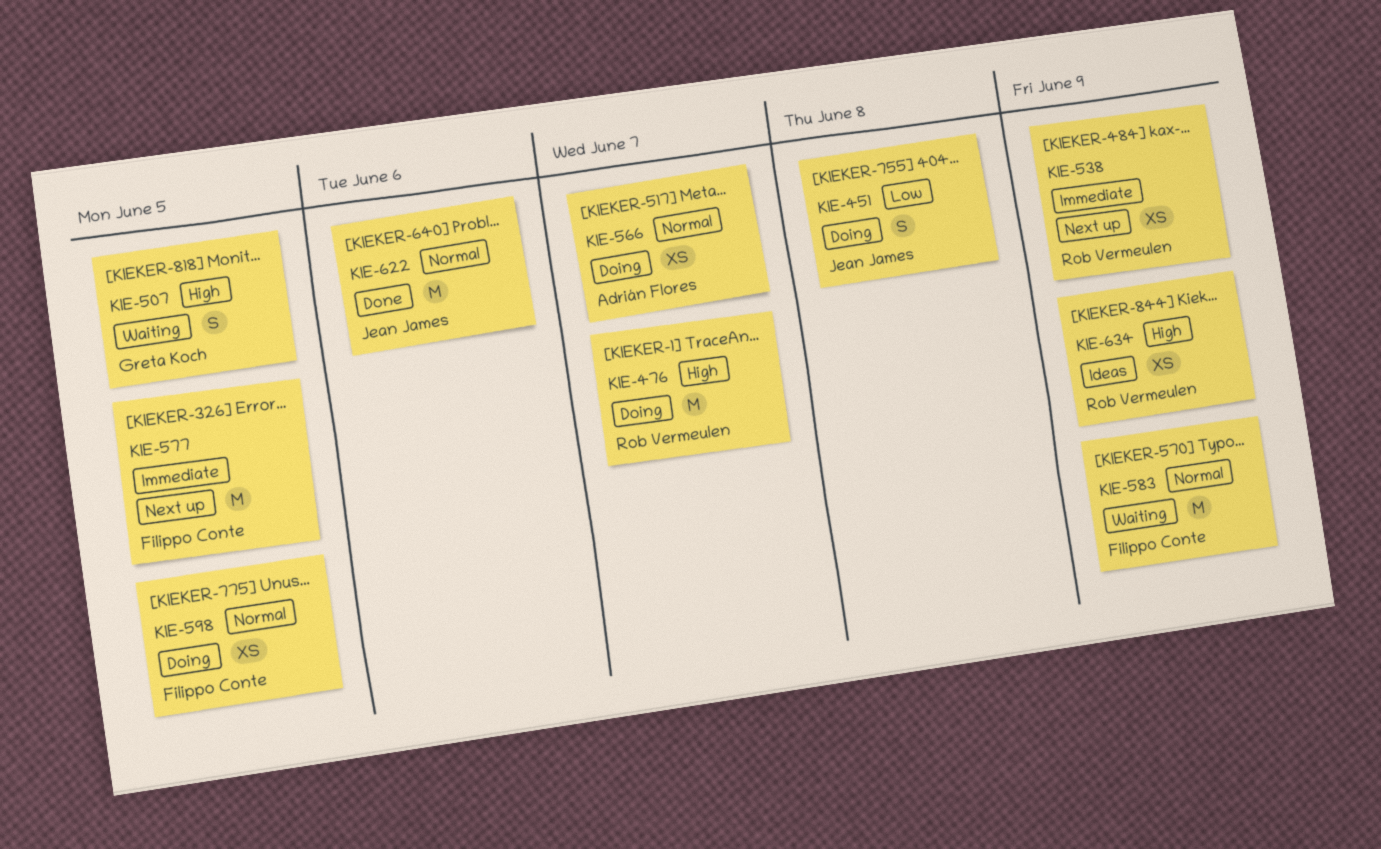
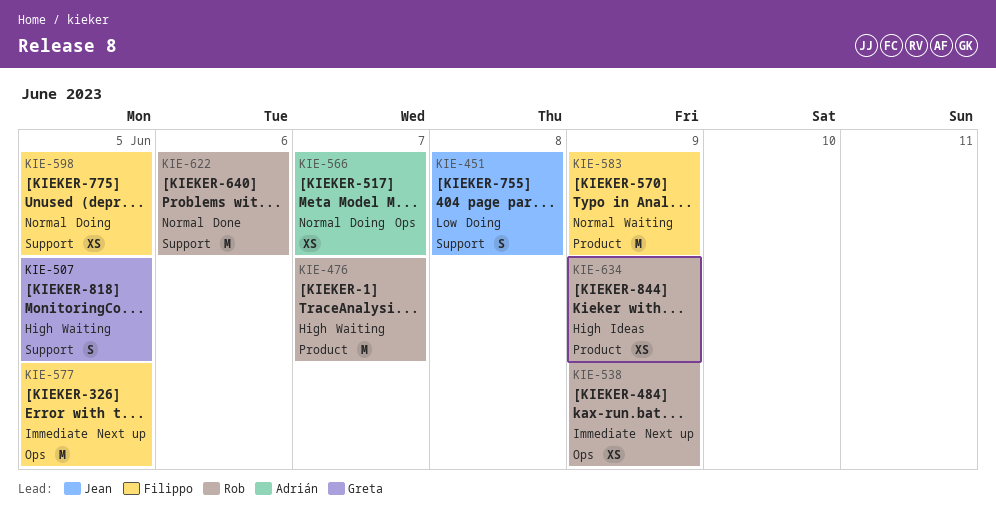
KIE-476, status: Doing -> Waiting
KIE-622, owner: Jean James -> Rob Vermeulen

